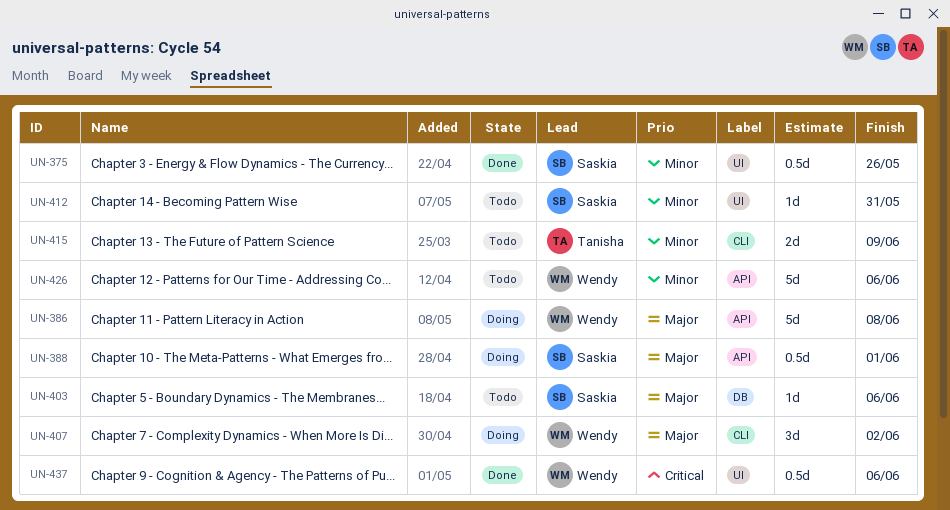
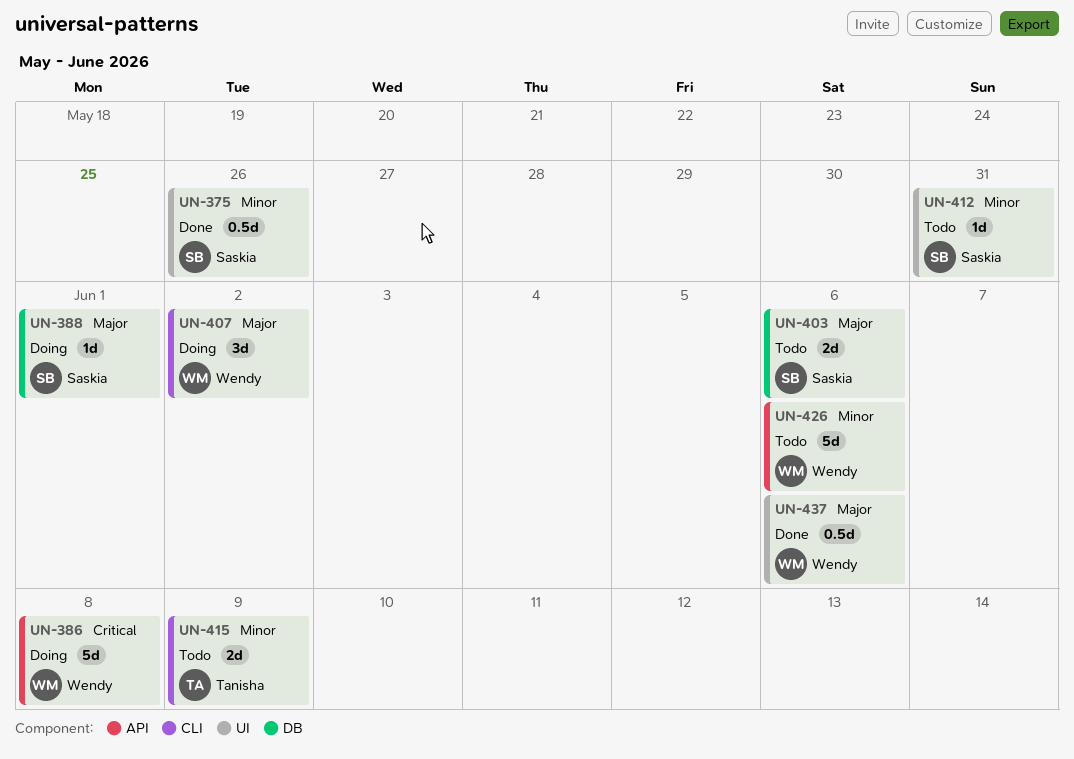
UN-386, priority: Major -> Critical
UN-388, label: API -> DB
UN-388, estimate: 0.5d -> 1d
UN-403, estimate: 1d -> 2d
UN-437, priority: Critical -> Major

